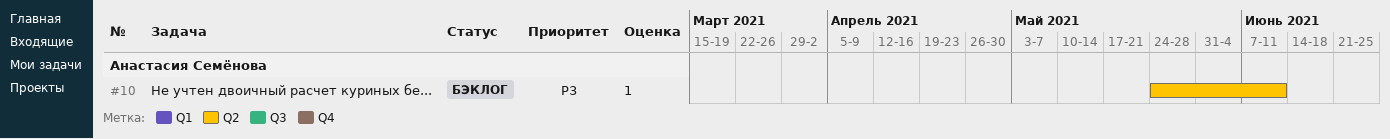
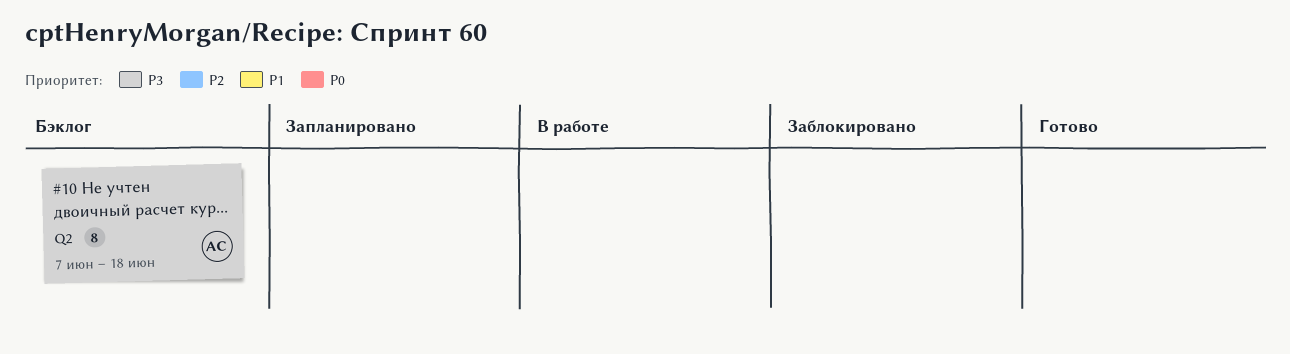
#10, estimate: 1 -> 8
#10, start: May 24 -> Jun 7
#10, due: Jun 11 -> Jun 18

